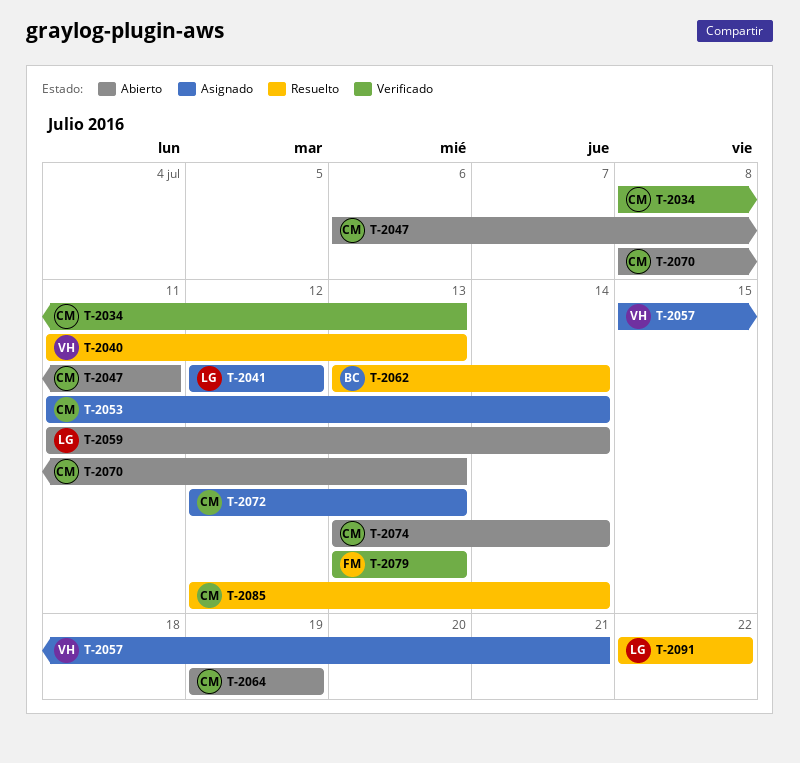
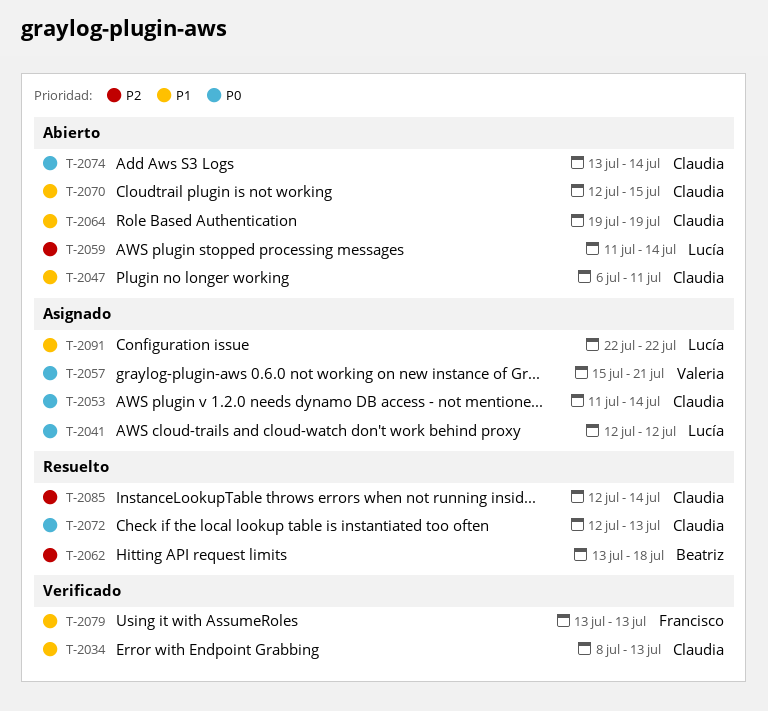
T-2040: present -> none
T-2062, due: Jul 14 -> Jul 18
T-2070, start: Jul 8 -> Jul 12
T-2070, due: Jul 13 -> Jul 15
T-2072, status: Asignado -> Resuelto
T-2091, status: Resuelto -> Asignado

